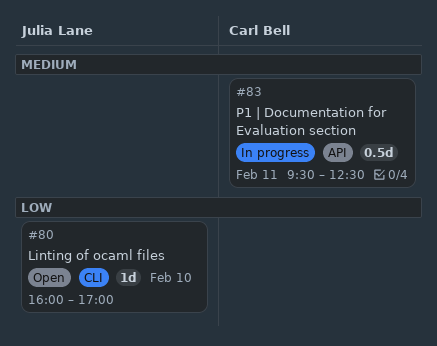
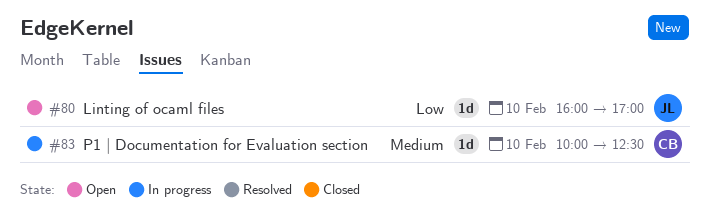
#83, estimate: 0.5d -> 1d
#83, day: Feb 11 -> Feb 10
#83, begins: 09:30 -> 10:00

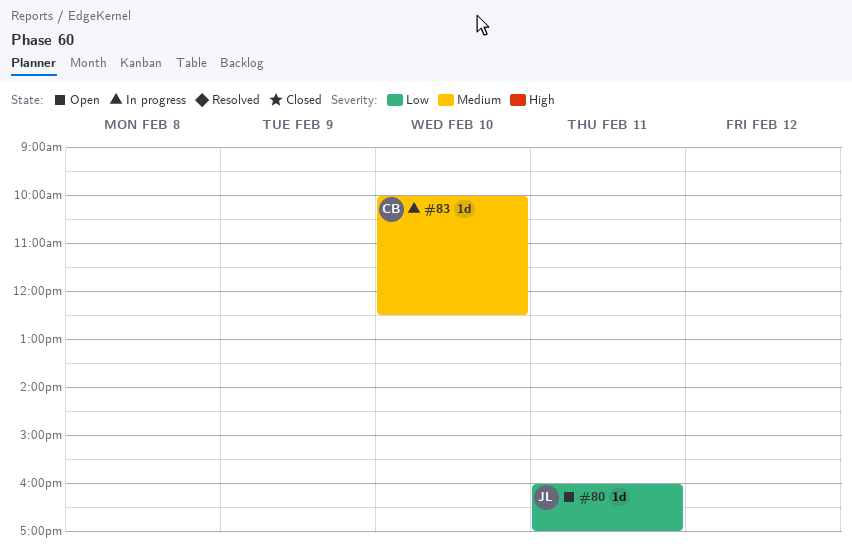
#80, day: Feb 10 -> Feb 11

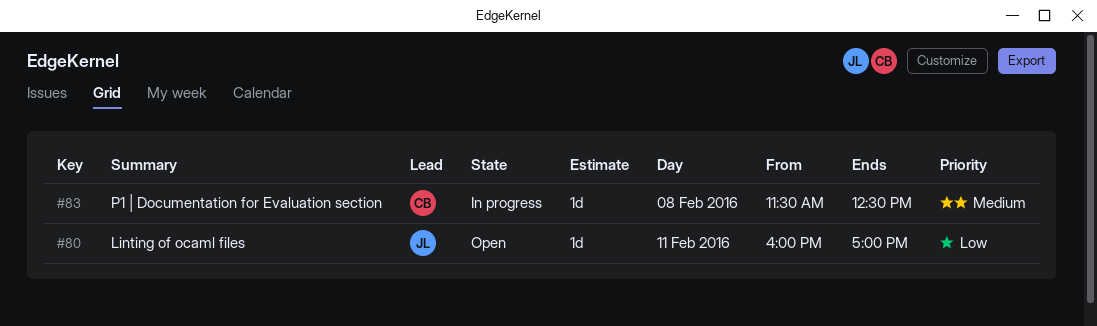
#83, day: Feb 10 -> Feb 8
#83, begins: 10:00 -> 11:30

